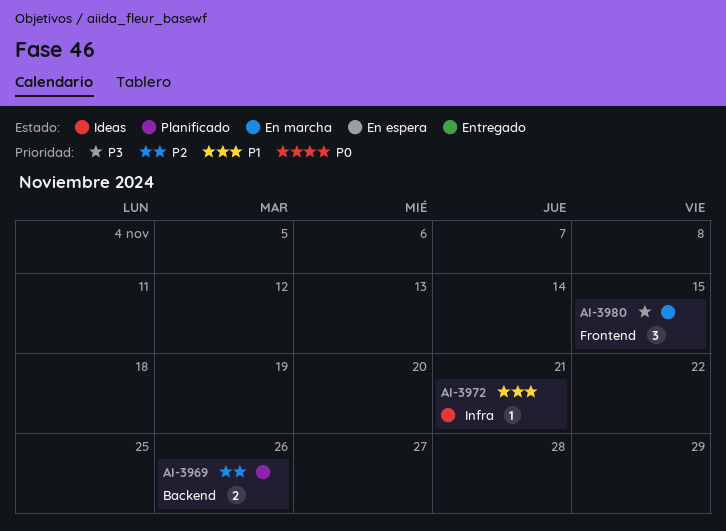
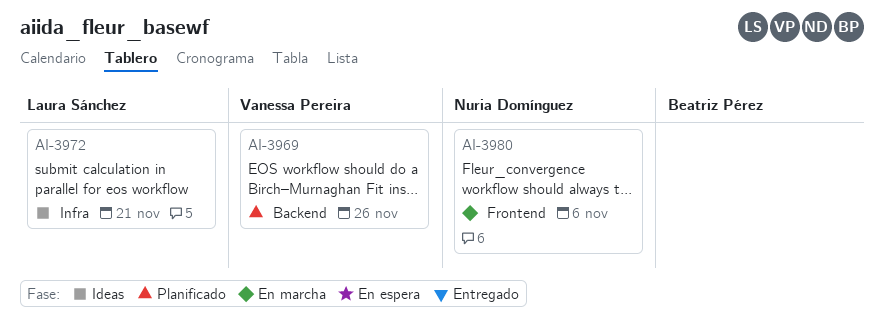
AI-3980, due: Nov 15 -> Nov 6

